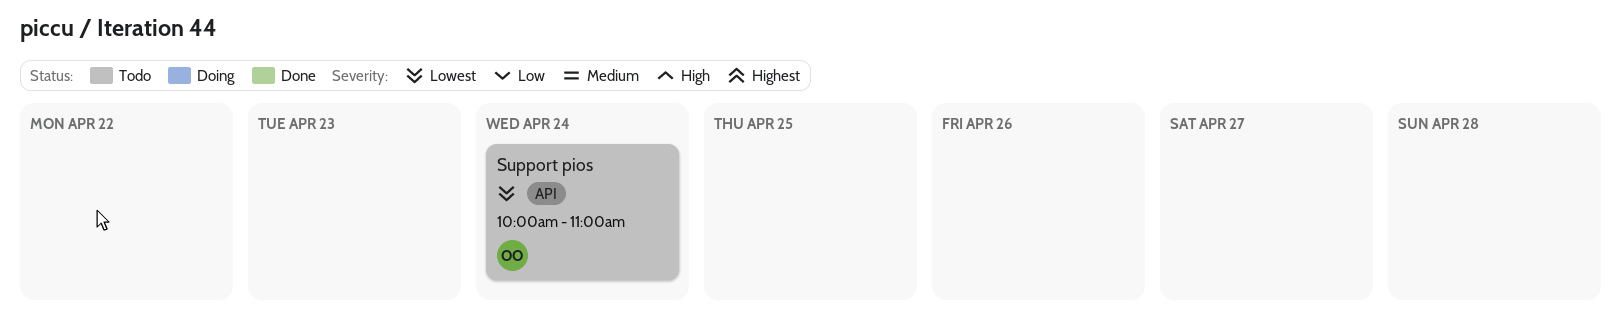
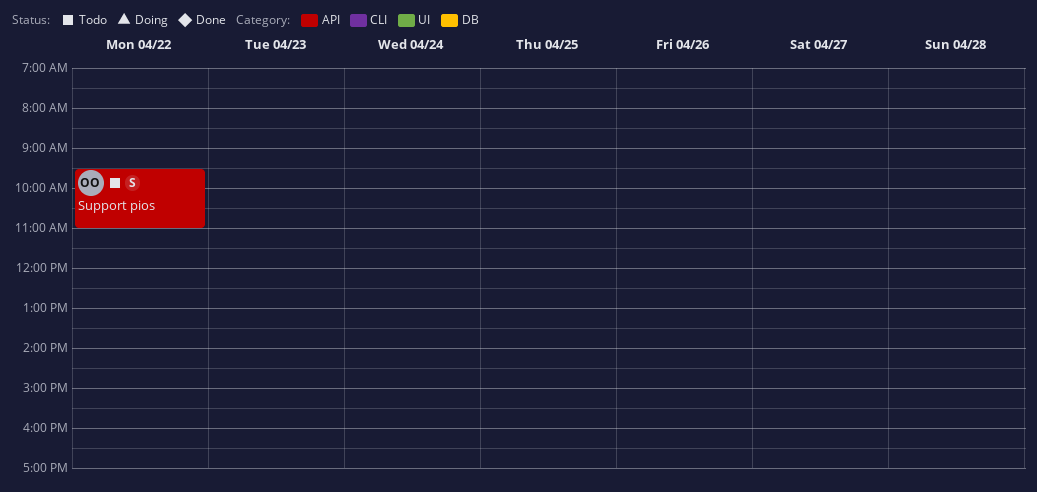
Support pios, day: Apr 24 -> Apr 22
Support pios, begins: 10:00 -> 09:30

